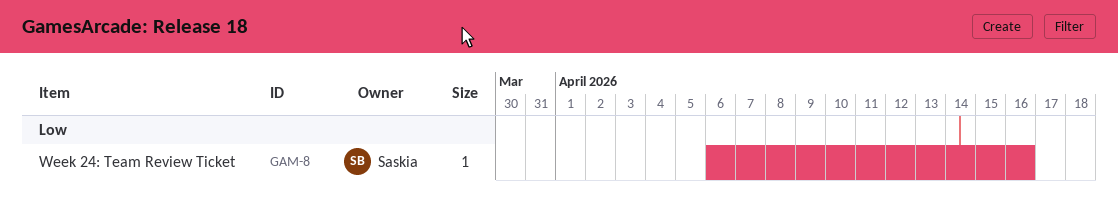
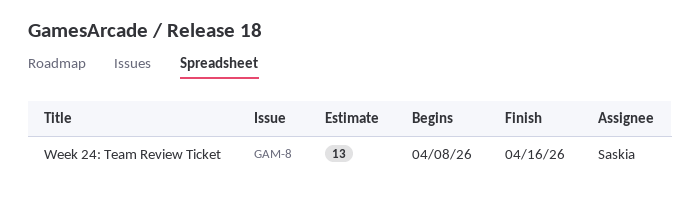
GAM-8, estimate: 1 -> 13
GAM-8, start: Apr 6 -> Apr 8

